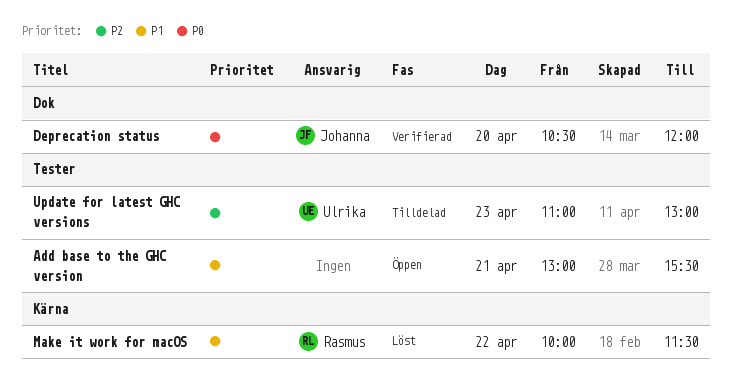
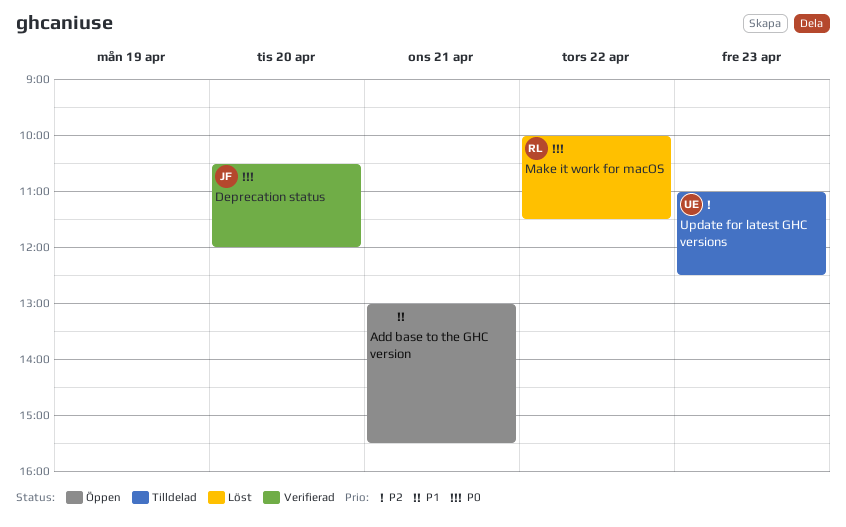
Make it work for macOS, priority: P1 -> P0
Update for latest GHC versions, ends: 13:00 -> 12:30

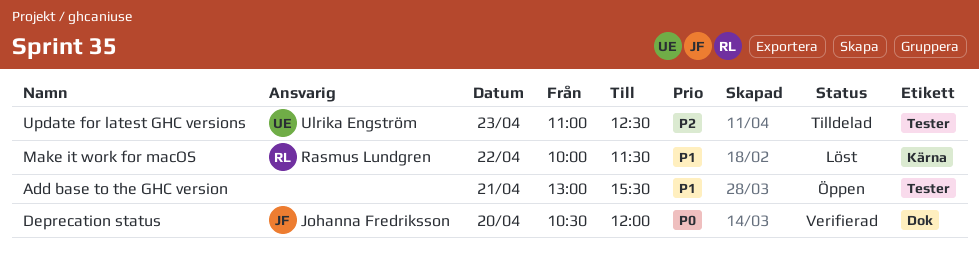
Make it work for macOS, priority: P0 -> P1

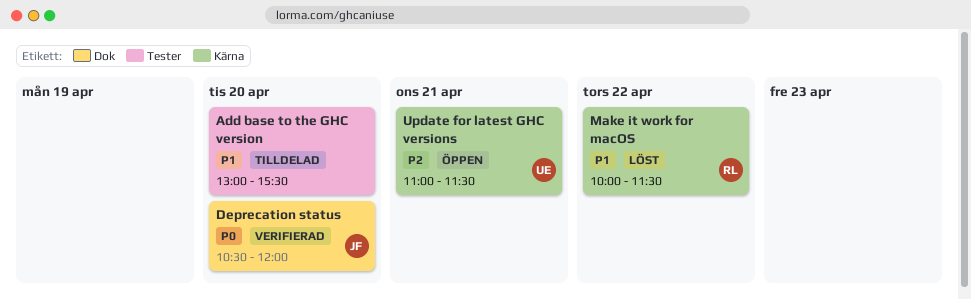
Add base to the GHC version, status: Öppen -> Tilldelad
Add base to the GHC version, day: Apr 21 -> Apr 20
Update for latest GHC versions, status: Tilldelad -> Öppen
Update for latest GHC versions, label: Tester -> Kärna
Update for latest GHC versions, day: Apr 23 -> Apr 21
Update for latest GHC versions, ends: 12:30 -> 11:30

